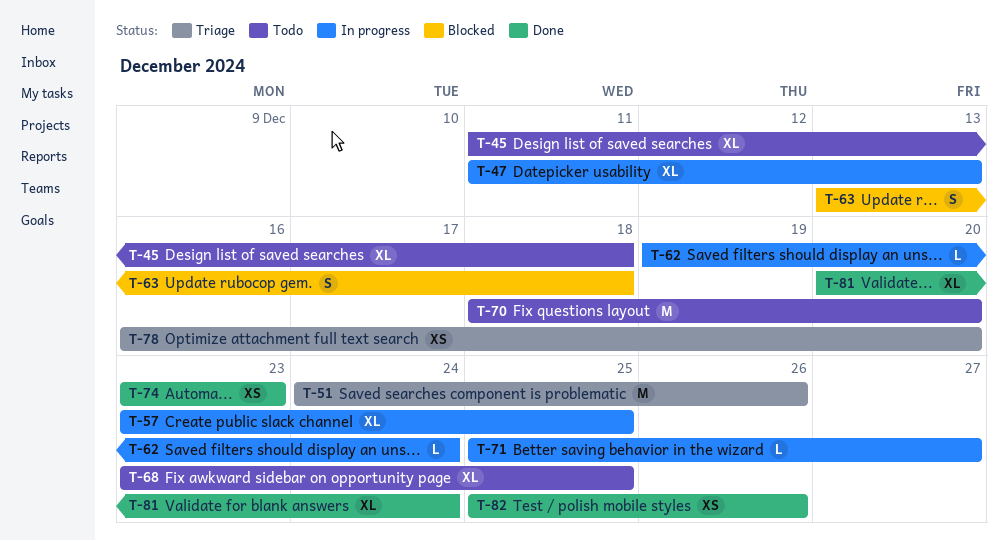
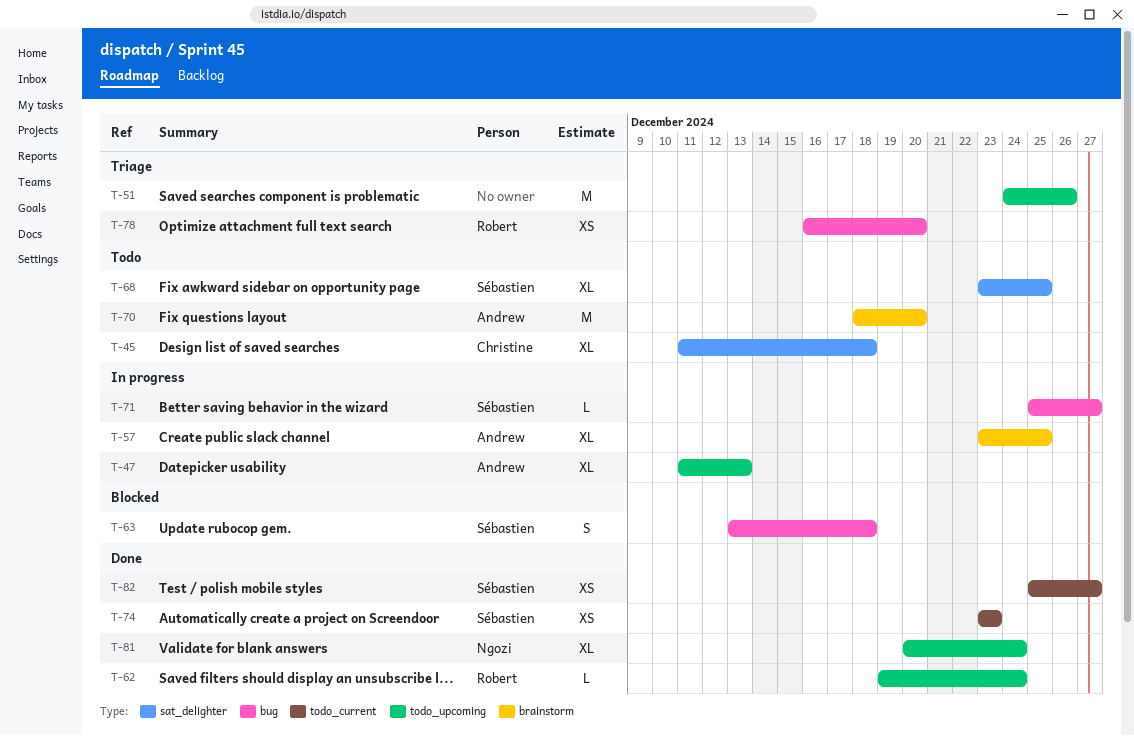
T-62, status: In progress -> Done
T-82, due: Dec 26 -> Dec 27

